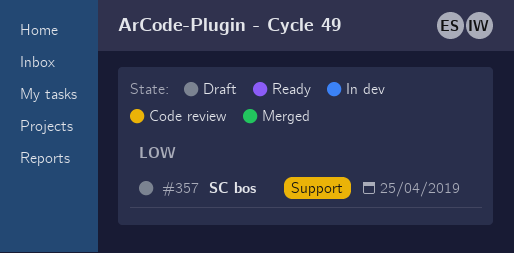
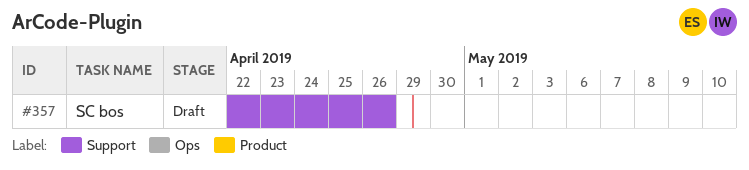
#357, due: Apr 25 -> Apr 26

